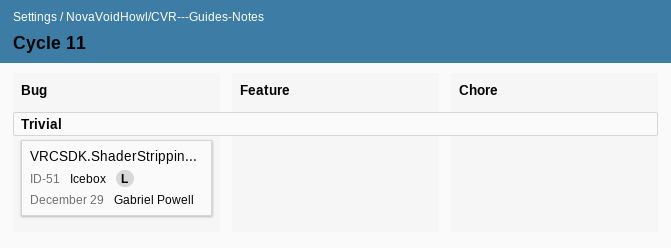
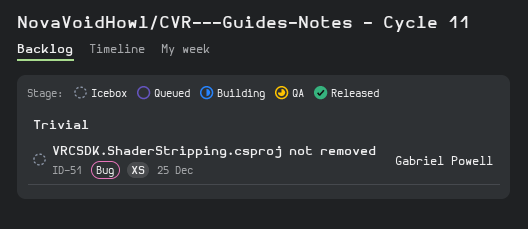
ID-51, estimate: L -> XS
ID-51, due: Dec 29 -> Dec 25

